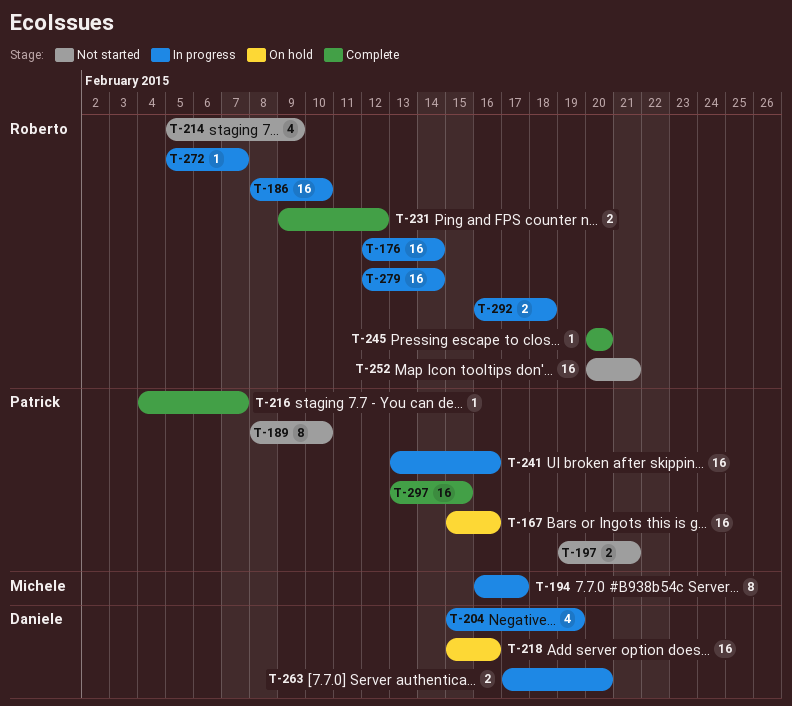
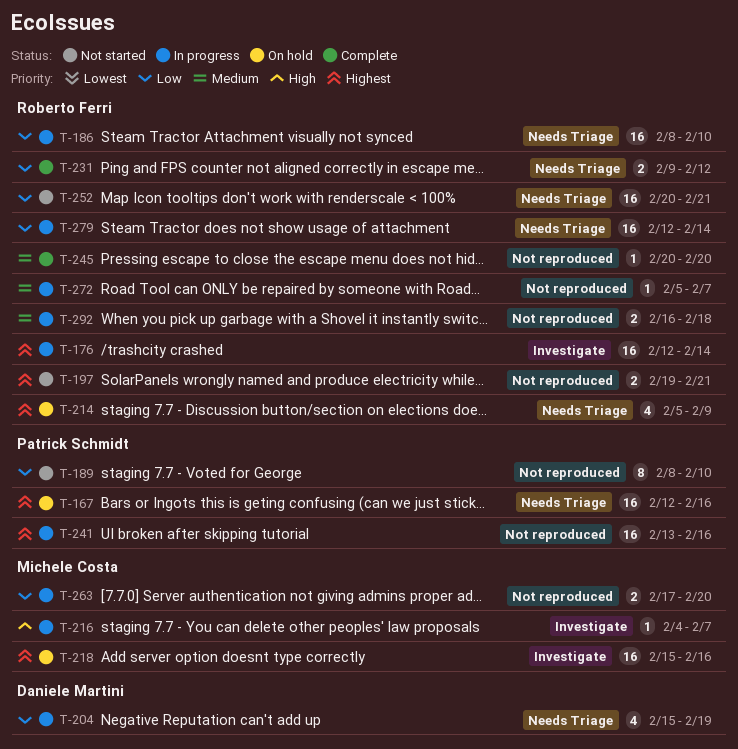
T-167, start: Feb 15 -> Feb 12
T-194: present -> none
T-197, owner: Patrick Schmidt -> Roberto Ferri
T-214, status: Not started -> On hold
T-216, status: Complete -> In progress
T-216, owner: Patrick Schmidt -> Michele Costa
T-218, owner: Daniele Martini -> Michele Costa
T-263, owner: Daniele Martini -> Michele Costa
T-297: present -> none

